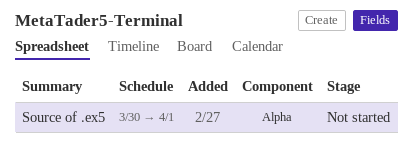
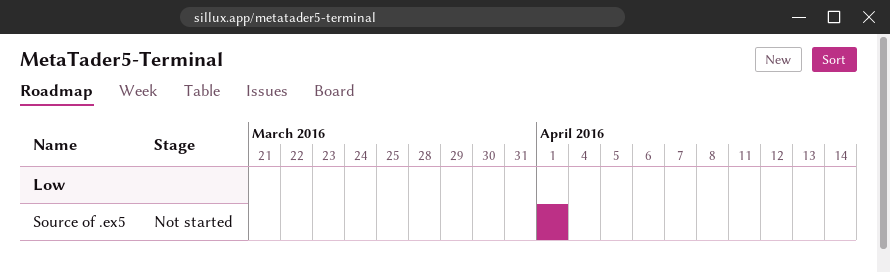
Source of .ex5, start: Mar 30 -> Apr 1

